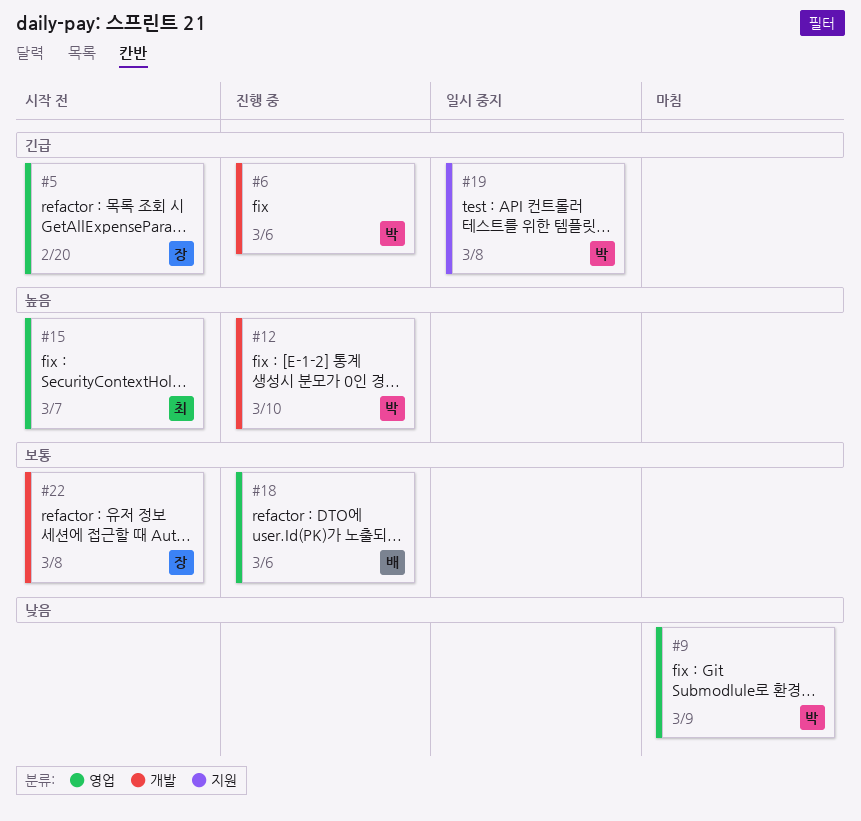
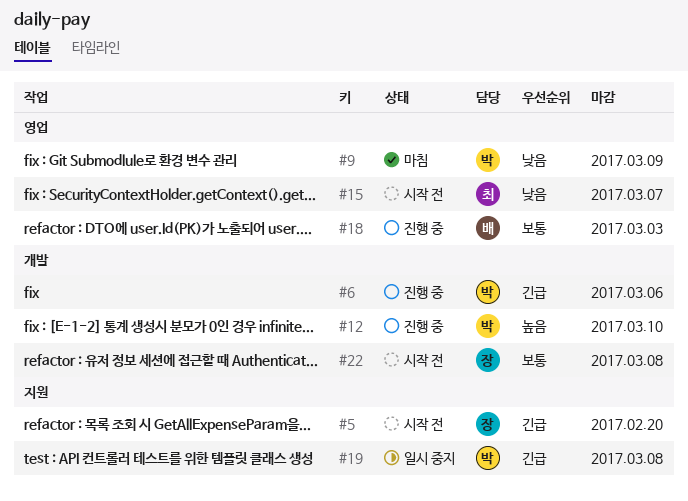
#5, label: 영업 -> 지원
#15, priority: 높음 -> 낮음
#18, due: Mar 6 -> Mar 3

